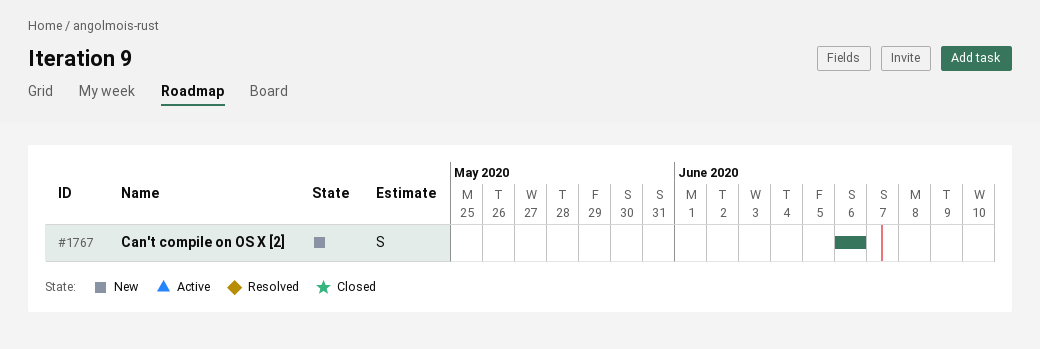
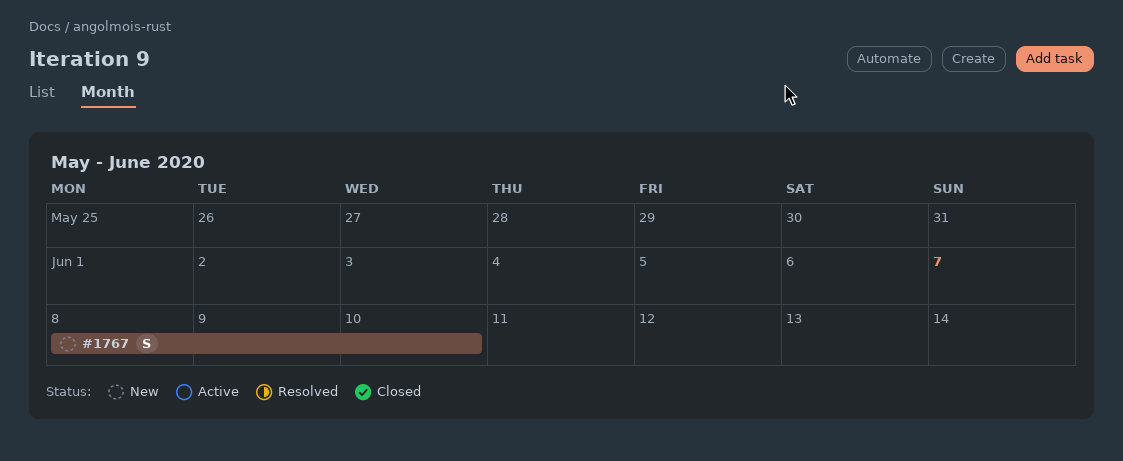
#1767, start: Jun 6 -> Jun 8
#1767, due: Jun 6 -> Jun 10

